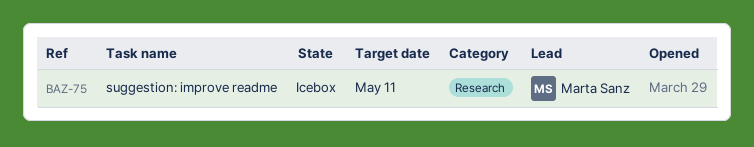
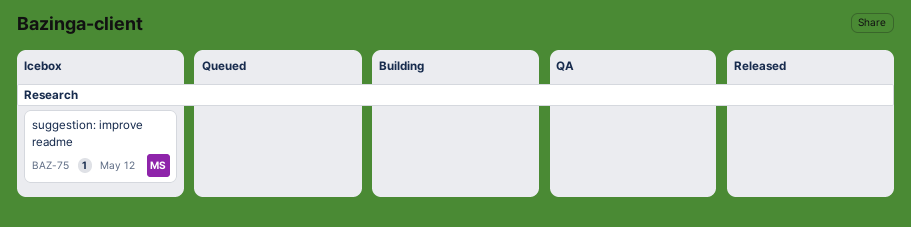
BAZ-75, due: May 11 -> May 12

